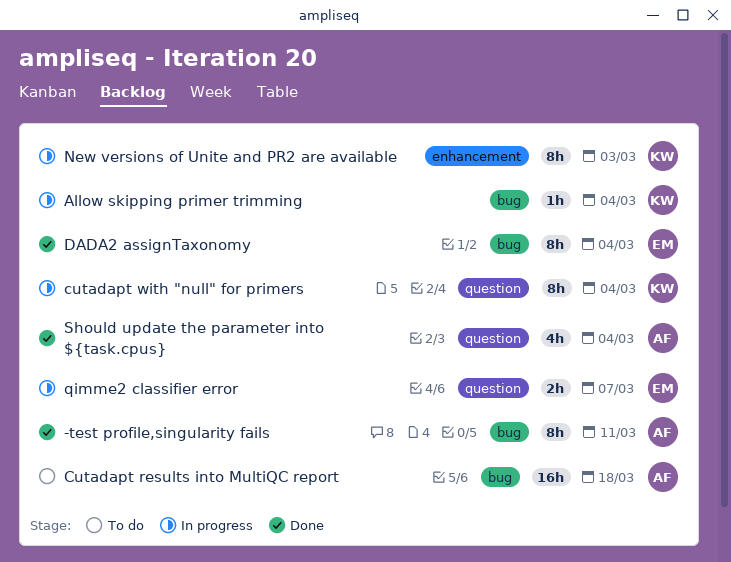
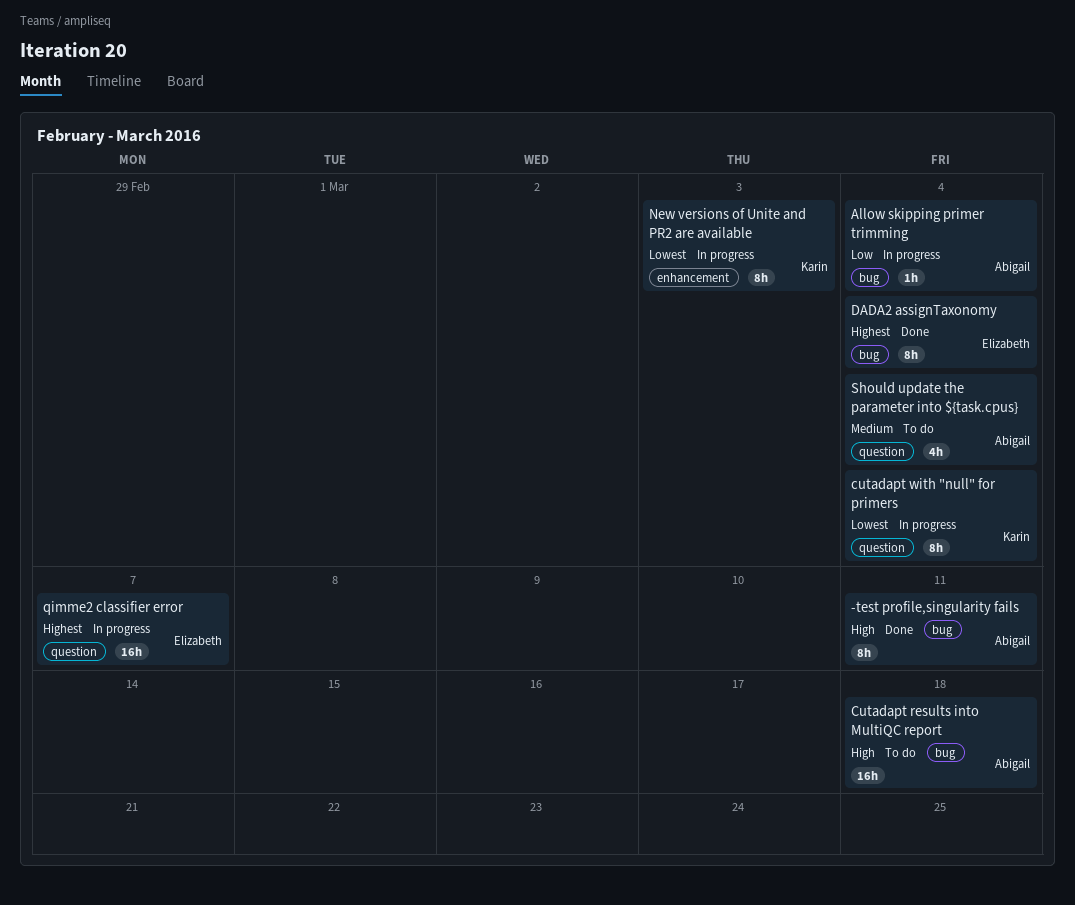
Allow skipping primer trimming, owner: Karin -> Abigail
qimme2 classifier error, estimate: 2h -> 16h
Should update the parameter into ${task.cpus}, status: Done -> To do

